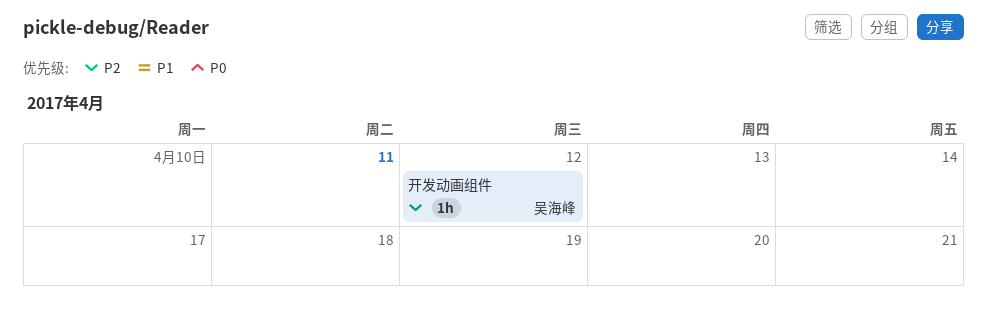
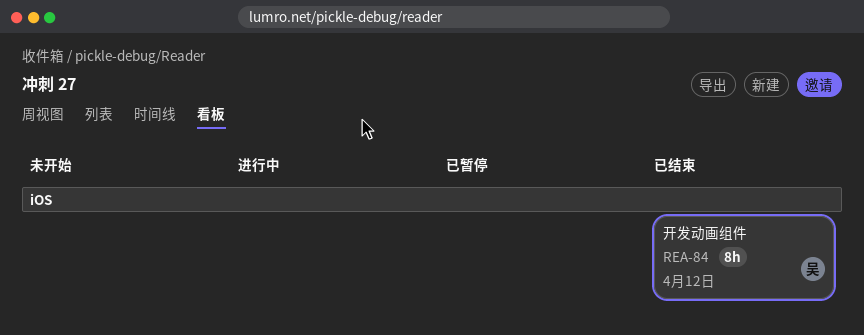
开发动画组件, estimate: 1h -> 8h

